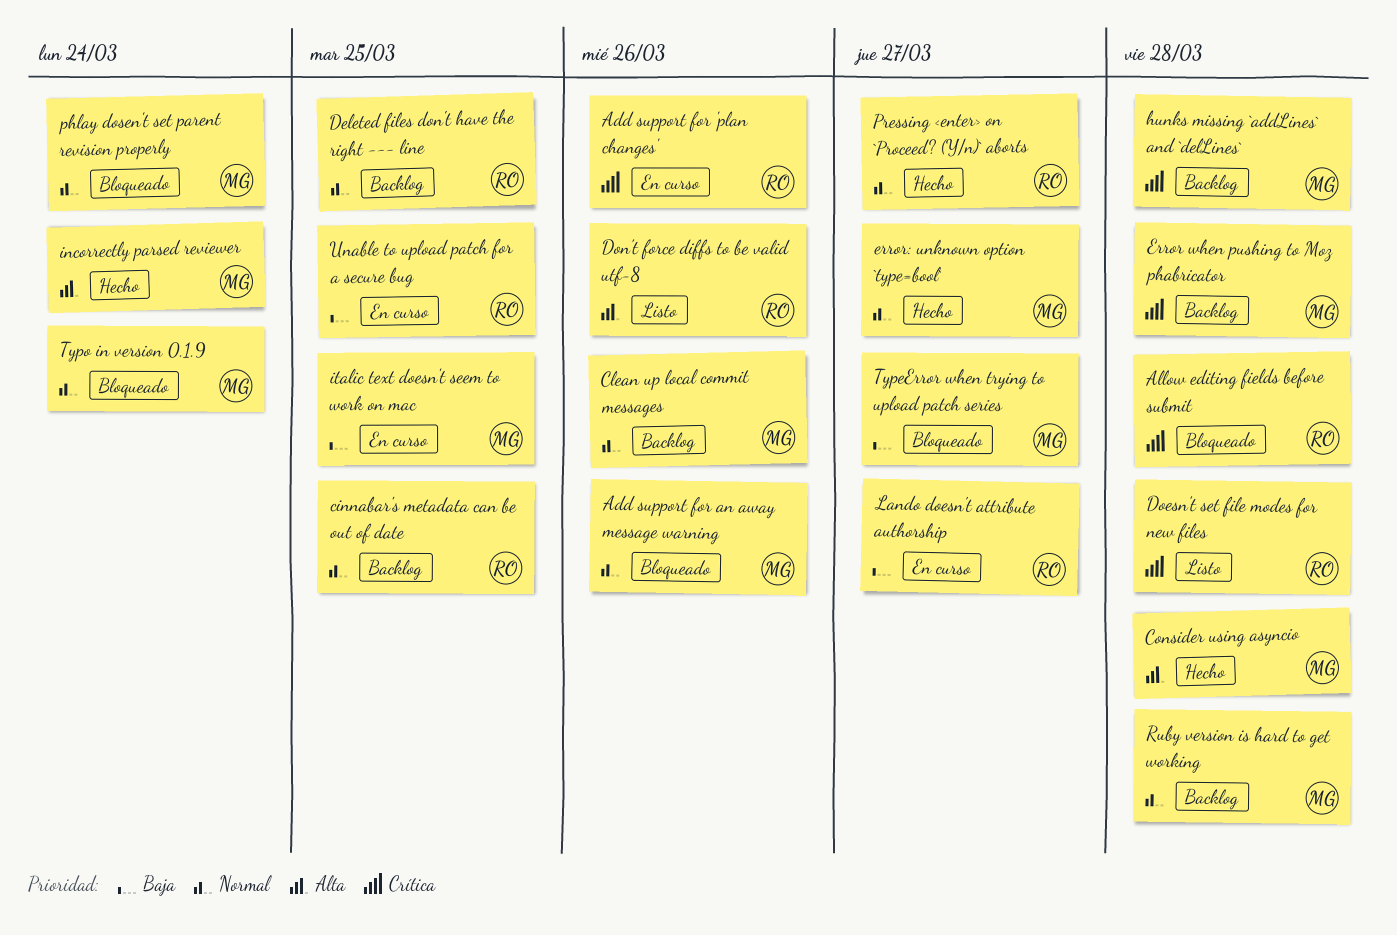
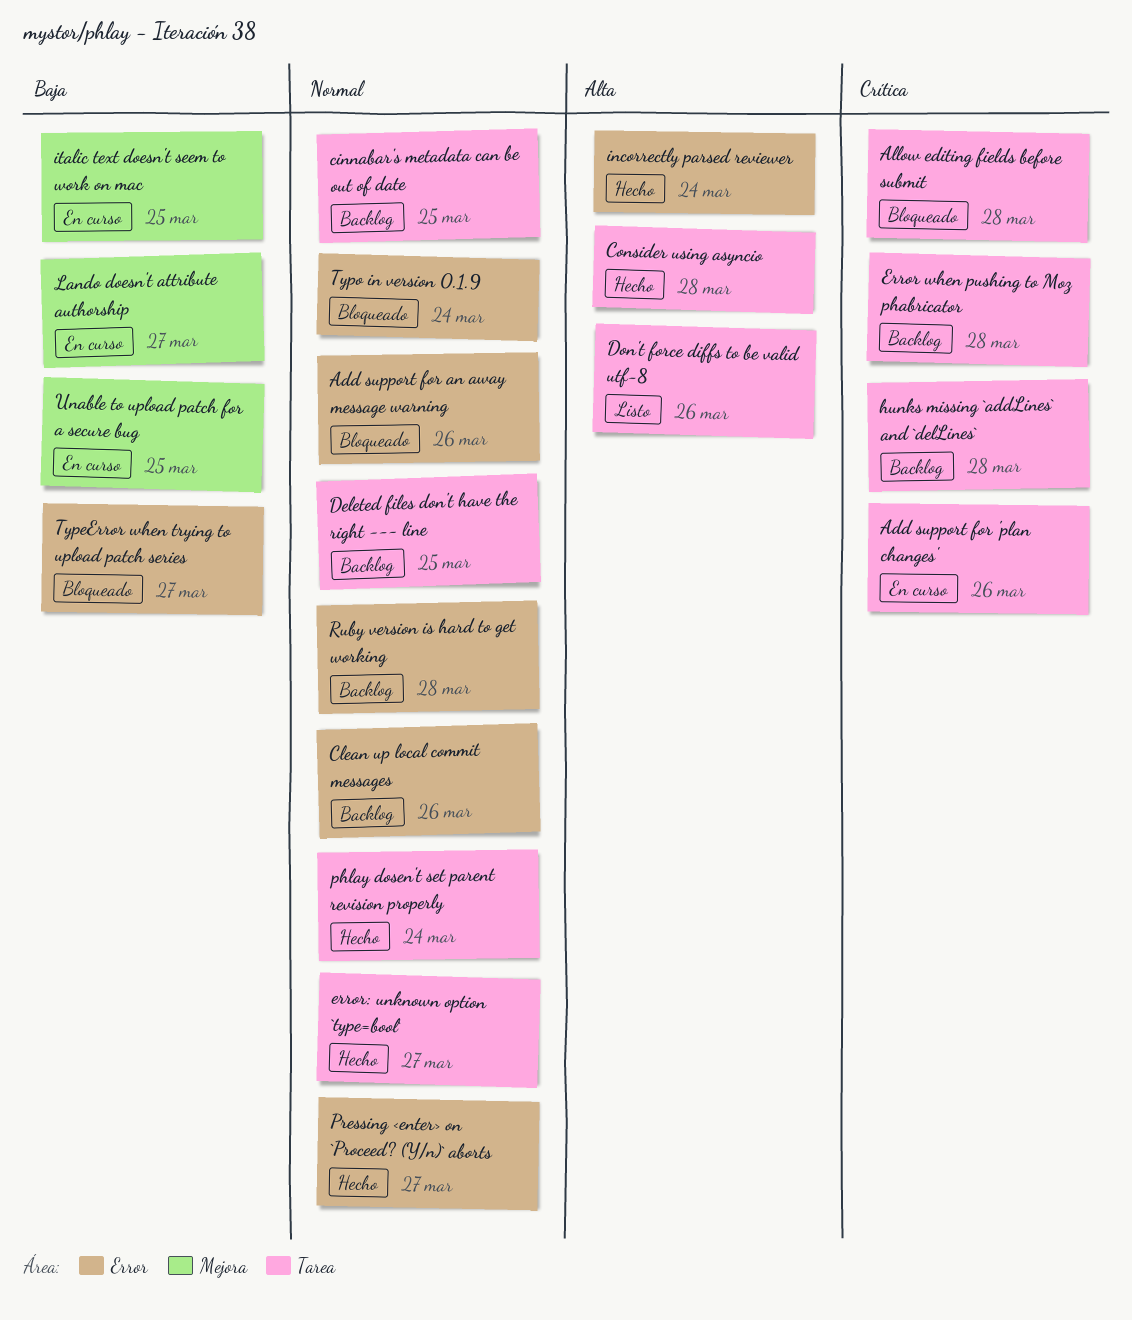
Doesn't set file modes for new files: present -> none
phlay dosen't set parent revision properly, status: Bloqueado -> Hecho

